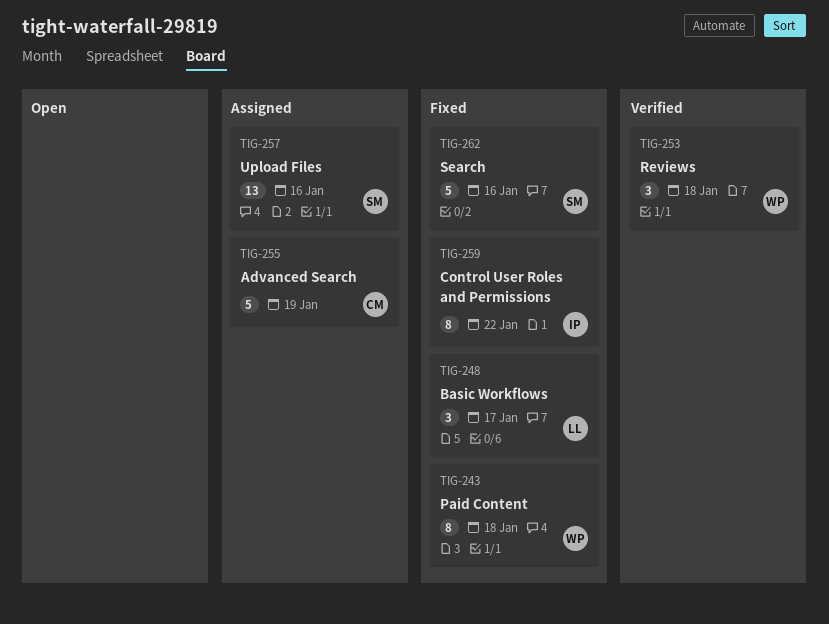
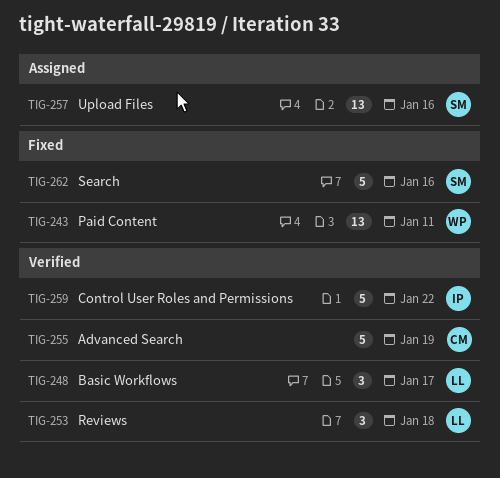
TIG-243, estimate: 8 -> 13
TIG-243, due: Jan 18 -> Jan 11
TIG-248, status: Fixed -> Verified
TIG-253, owner: WP -> LL
TIG-255, status: Assigned -> Verified
TIG-259, status: Fixed -> Verified
TIG-259, estimate: 8 -> 5

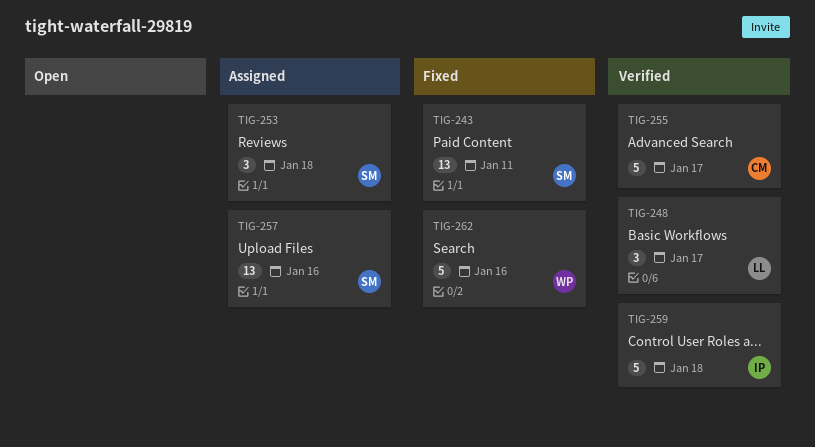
TIG-243, owner: WP -> SM
TIG-253, status: Verified -> Assigned
TIG-253, owner: LL -> SM
TIG-255, due: Jan 19 -> Jan 17
TIG-259, due: Jan 22 -> Jan 18
TIG-262, owner: SM -> WP

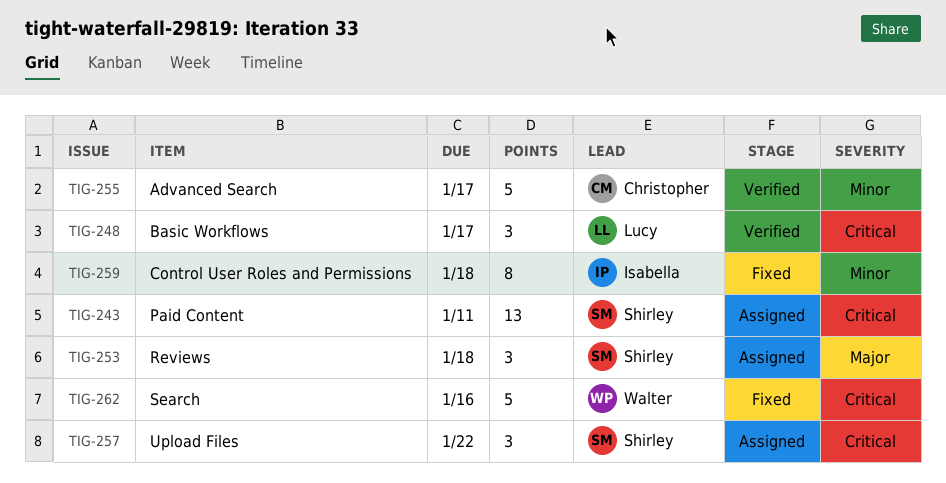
TIG-243, status: Fixed -> Assigned
TIG-257, estimate: 13 -> 3
TIG-257, due: Jan 16 -> Jan 22
TIG-259, status: Verified -> Fixed
TIG-259, estimate: 5 -> 8

